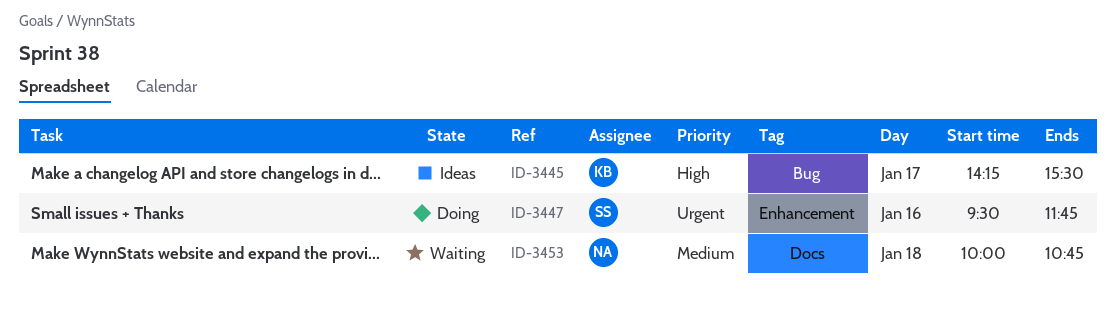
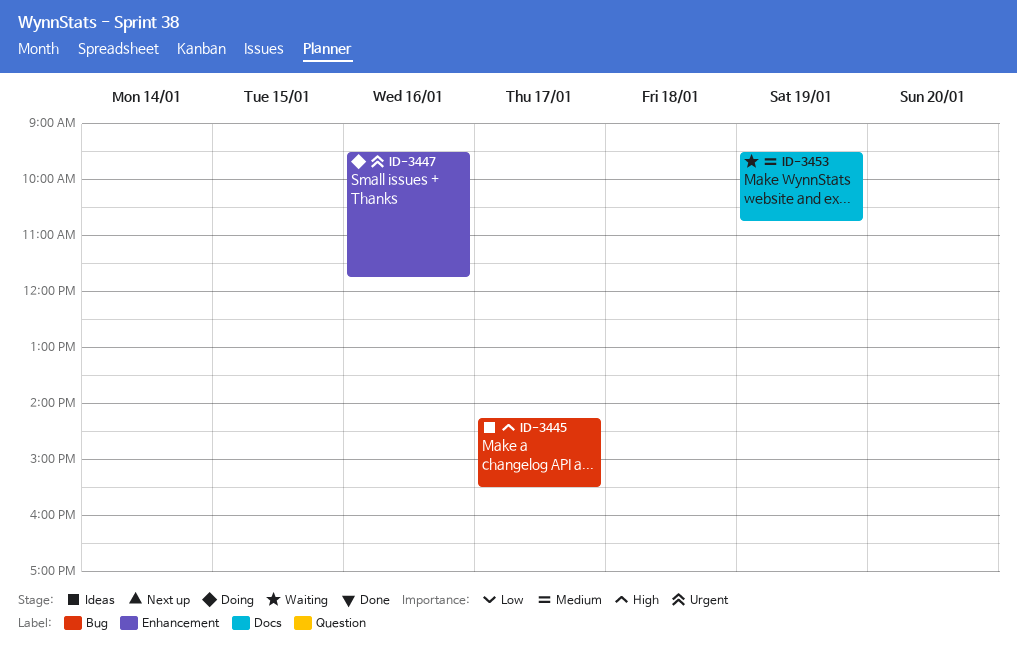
ID-3453, day: Jan 18 -> Jan 19
ID-3453, begins: 10:00 -> 09:30

